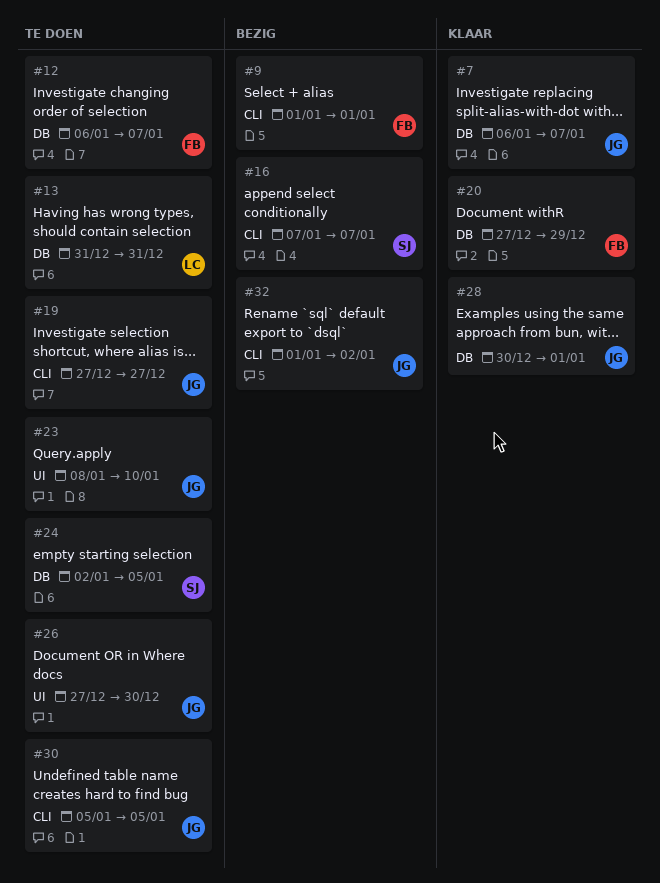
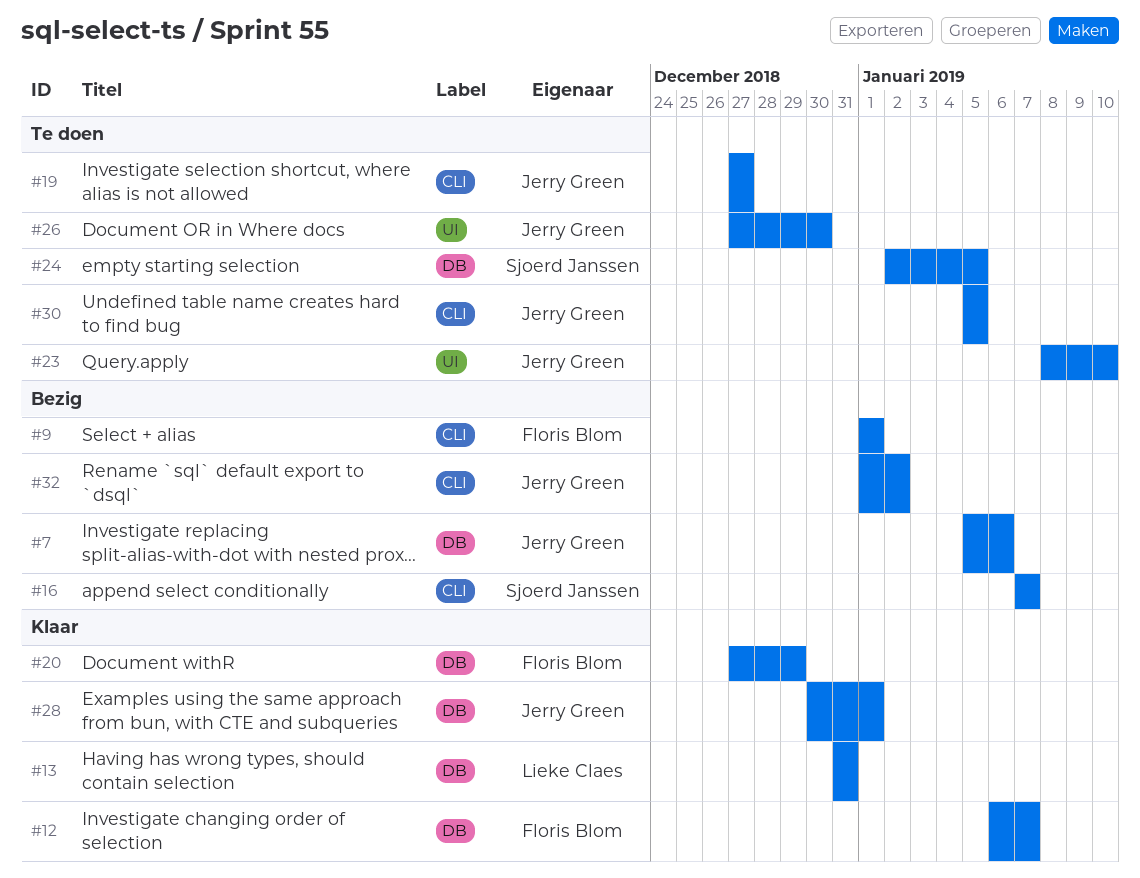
#7, status: Klaar -> Bezig
#7, start: Jan 6 -> Jan 5
#7, due: Jan 7 -> Jan 6
#12, status: Te doen -> Klaar
#13, status: Te doen -> Klaar

